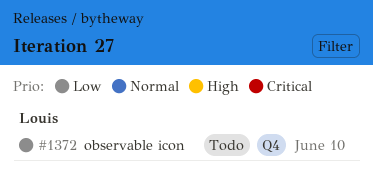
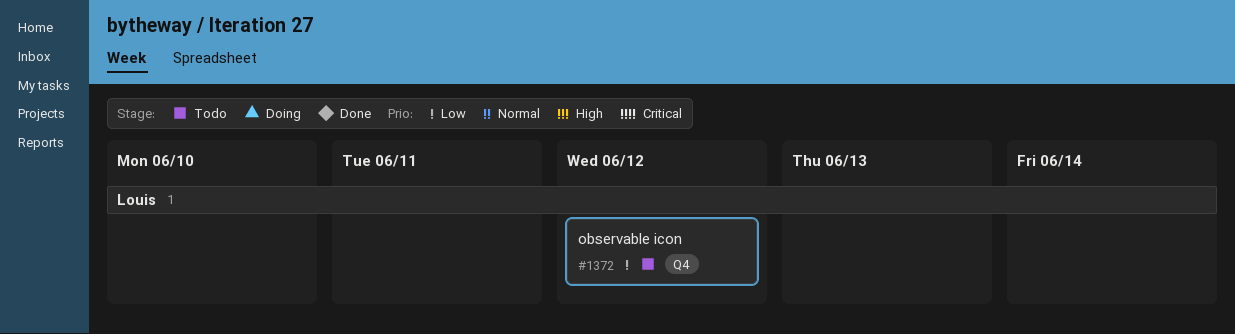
#1372, due: Jun 10 -> Jun 12

